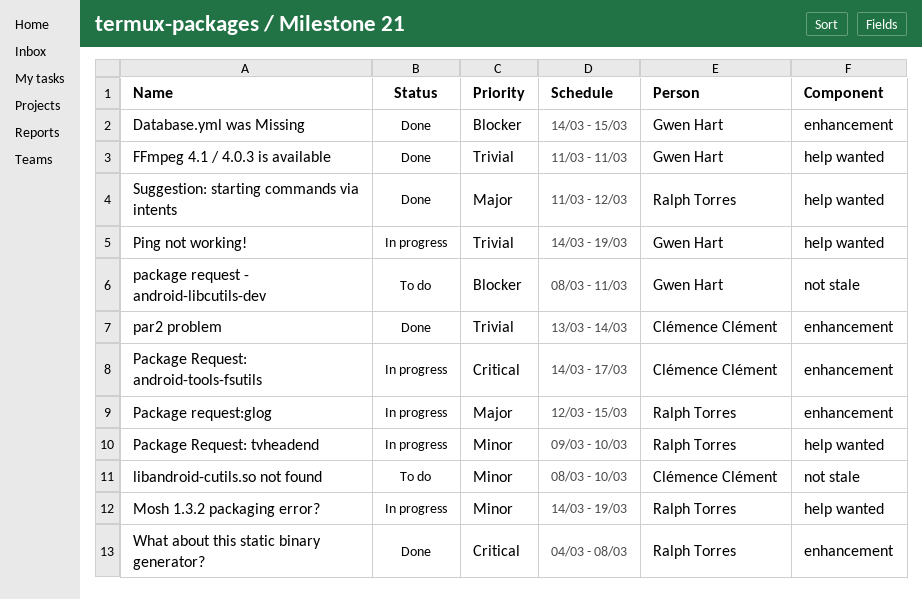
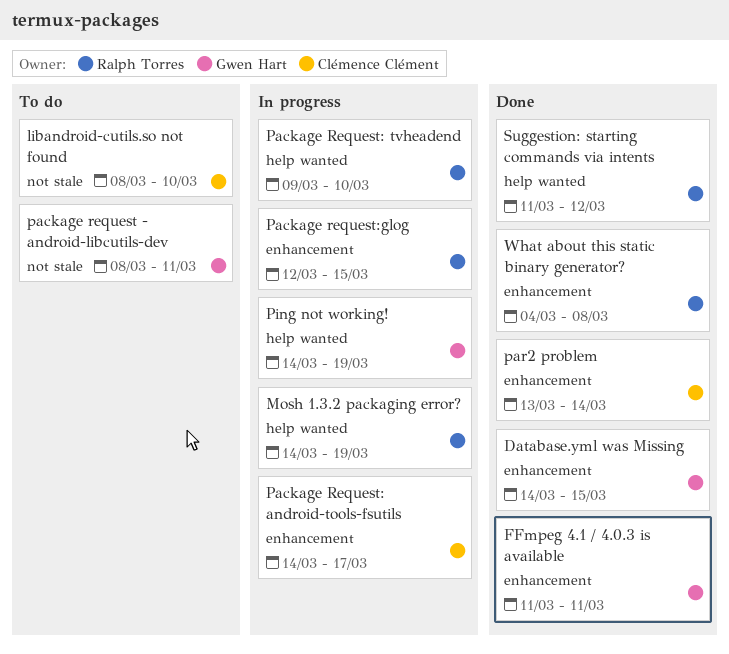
FFmpeg 4.1 / 4.0.3 is available, label: help wanted -> enhancement

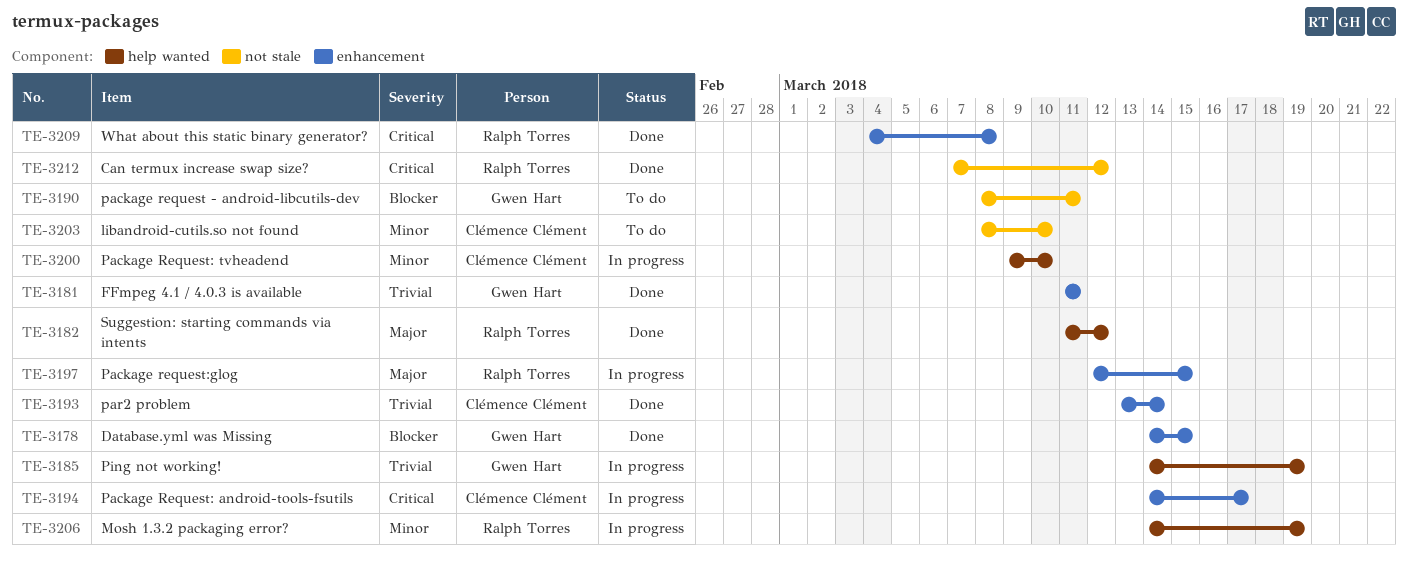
Can termux increase swap size?: none -> present
Package Request: tvheadend, owner: Ralph Torres -> Clémence Clément

